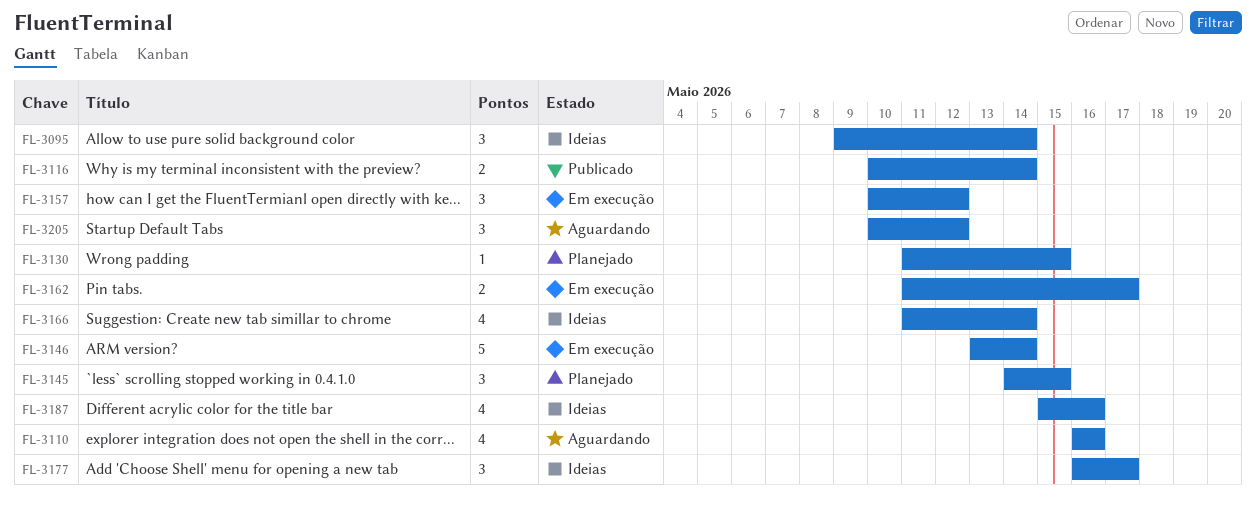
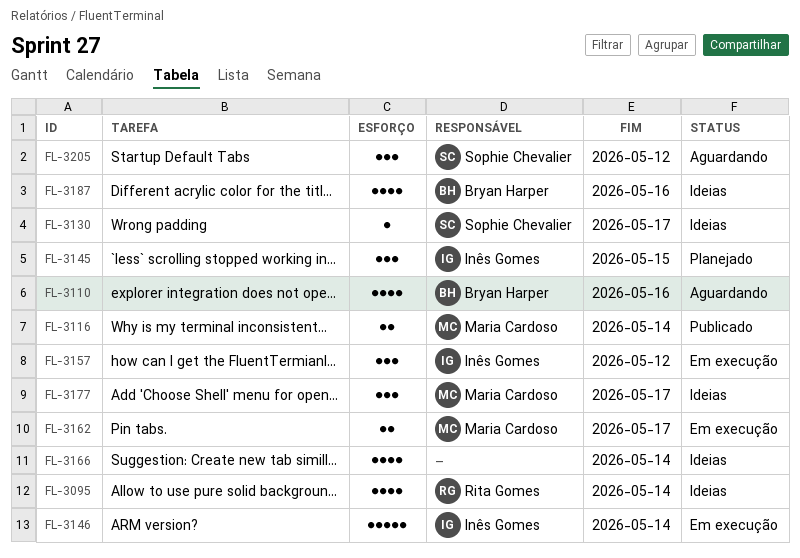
FL-3095, estimate: 3 -> 4
FL-3130, status: Planejado -> Ideias
FL-3130, due: May 15 -> May 17

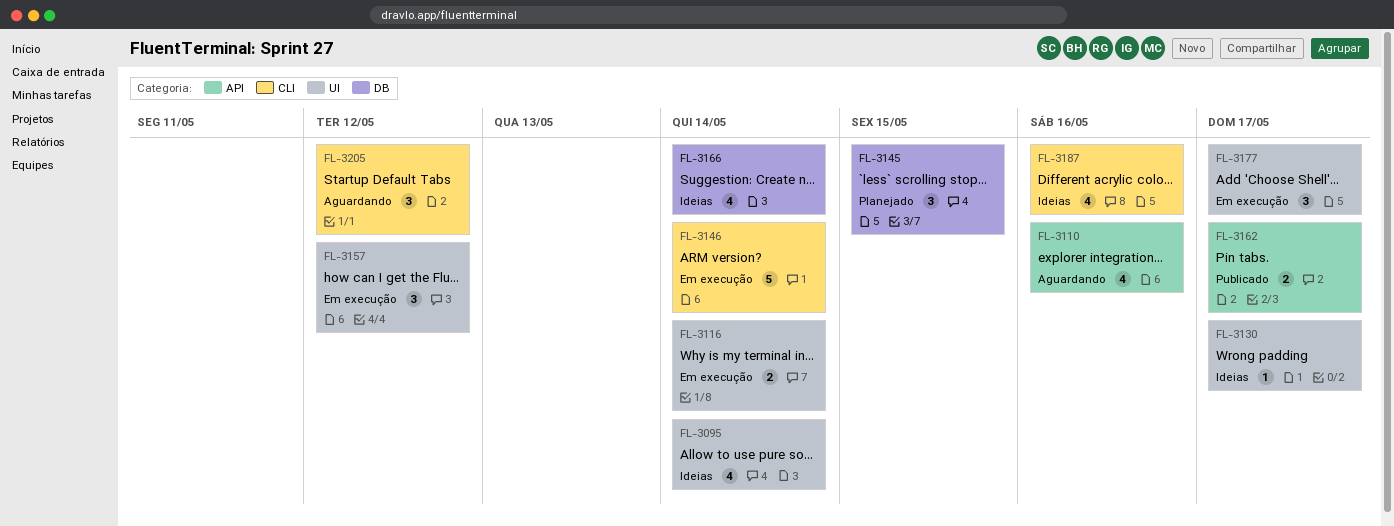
FL-3116, status: Publicado -> Em execução
FL-3162, status: Em execução -> Publicado
FL-3177, status: Ideias -> Em execução

